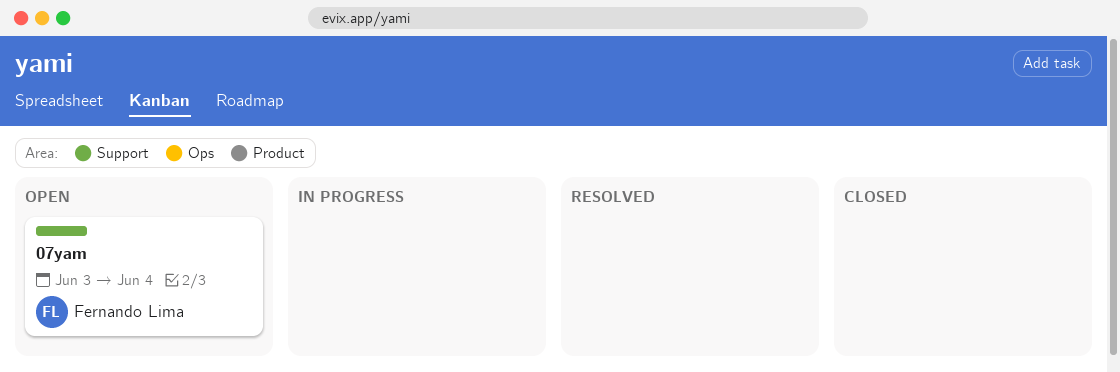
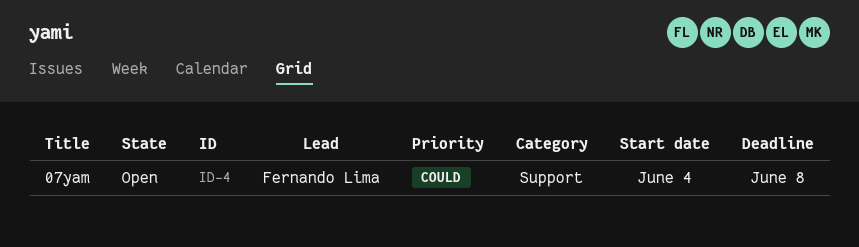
07yam, start: Jun 3 -> Jun 4
07yam, due: Jun 4 -> Jun 8

